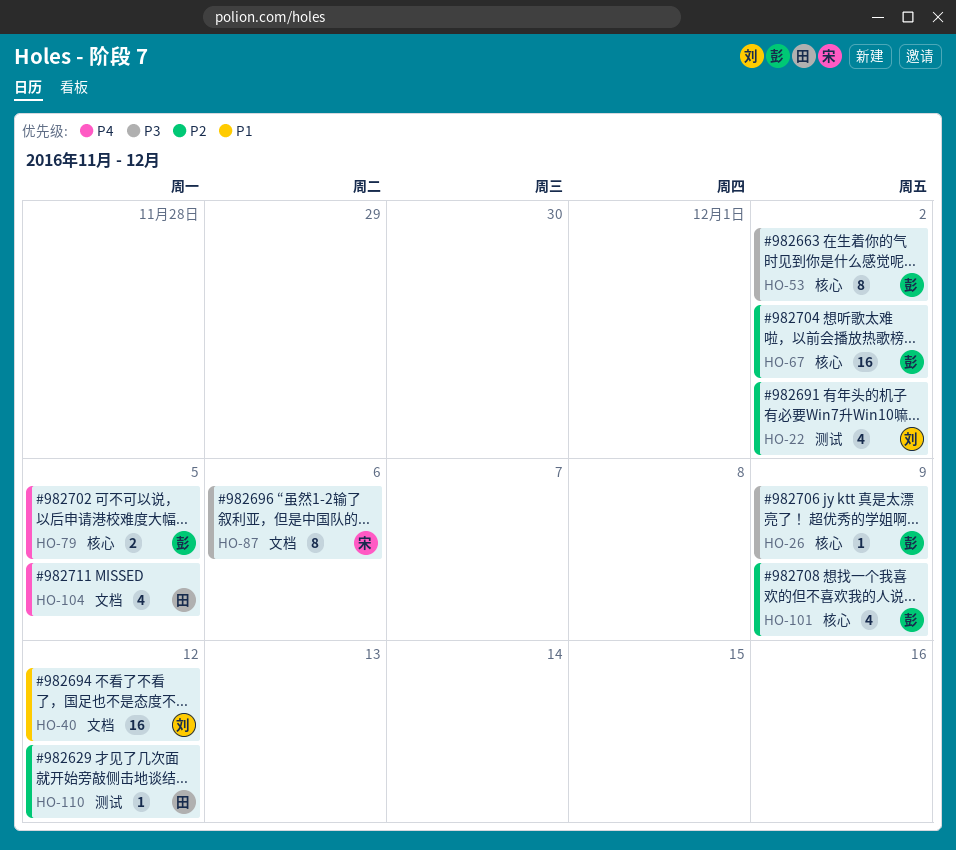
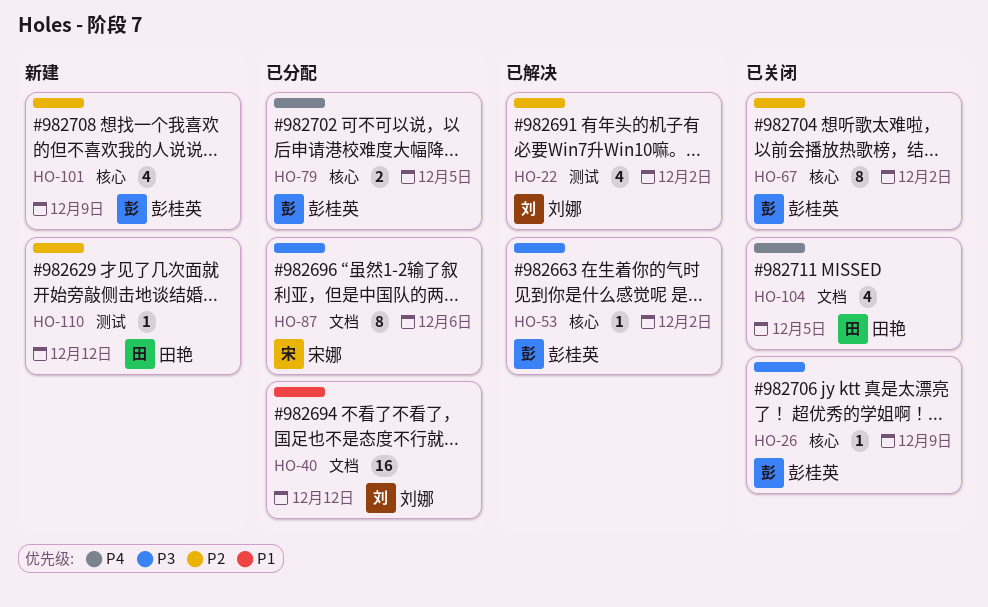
HO-53, estimate: 8 -> 1
HO-67, estimate: 16 -> 8

